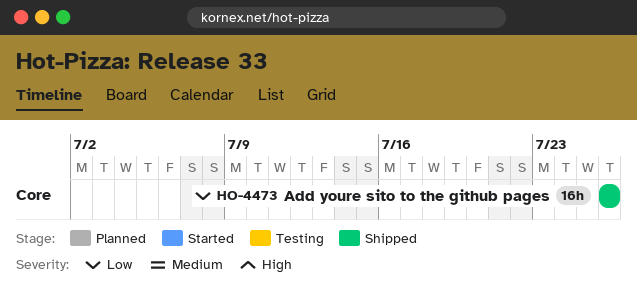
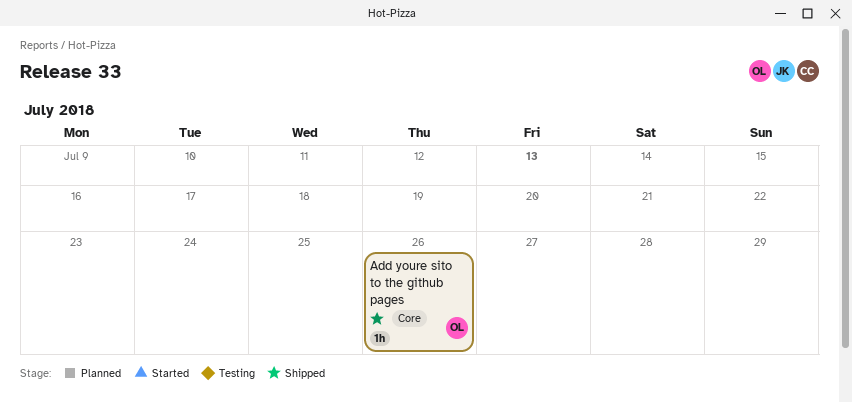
Add youre sito to the github pages, estimate: 16h -> 1h

